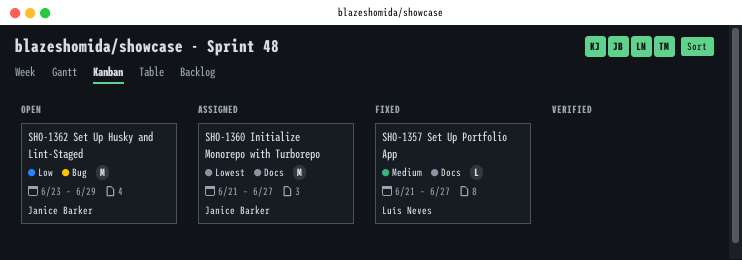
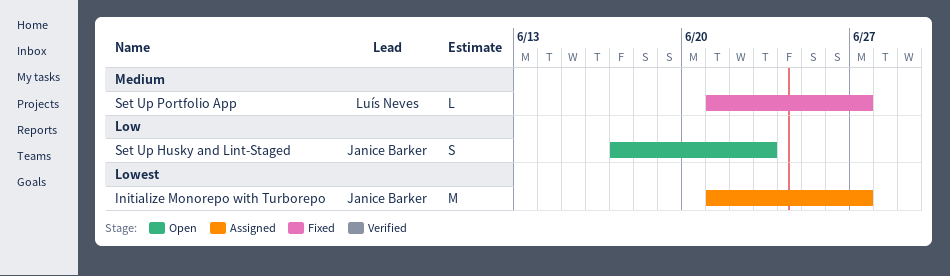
Set Up Husky and Lint-Staged, estimate: M -> S
Set Up Husky and Lint-Staged, start: Jun 23 -> Jun 17
Set Up Husky and Lint-Staged, due: Jun 29 -> Jun 23

